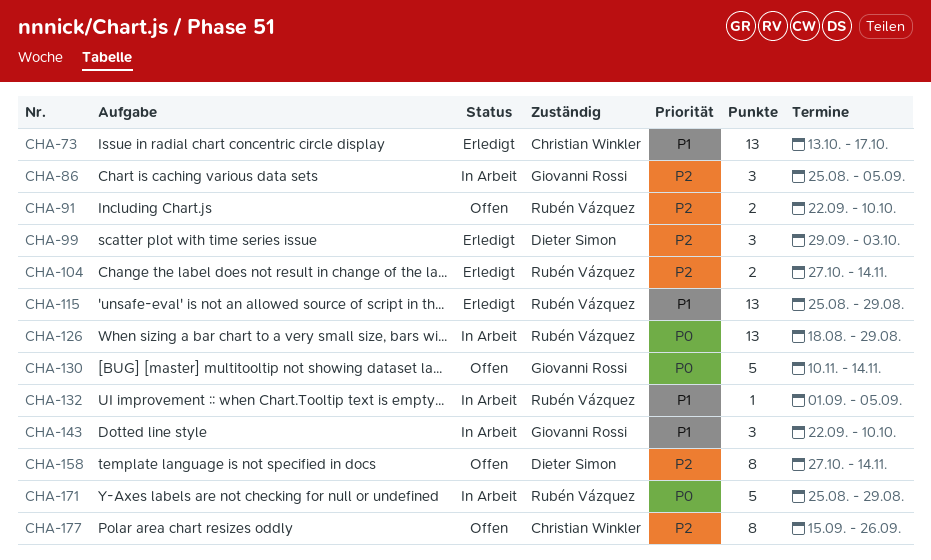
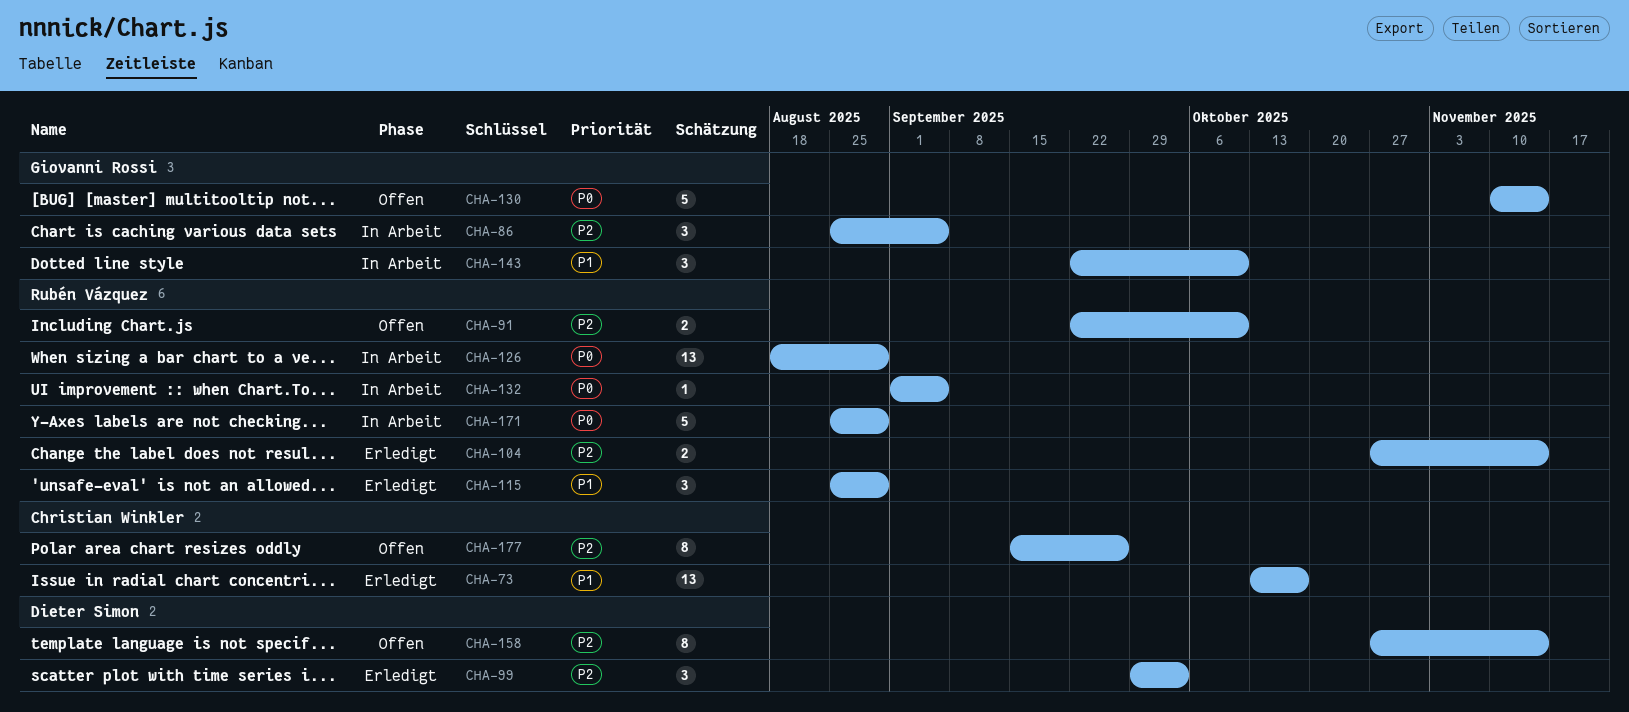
CHA-115, estimate: 13 -> 3
CHA-132, priority: P1 -> P0

